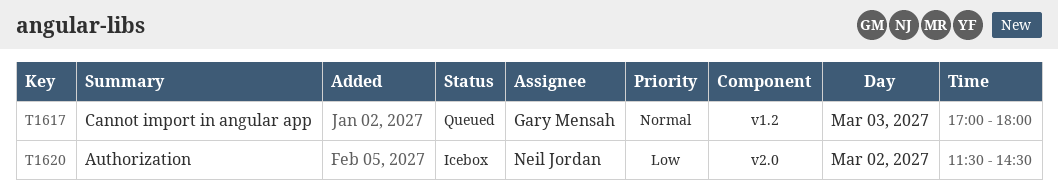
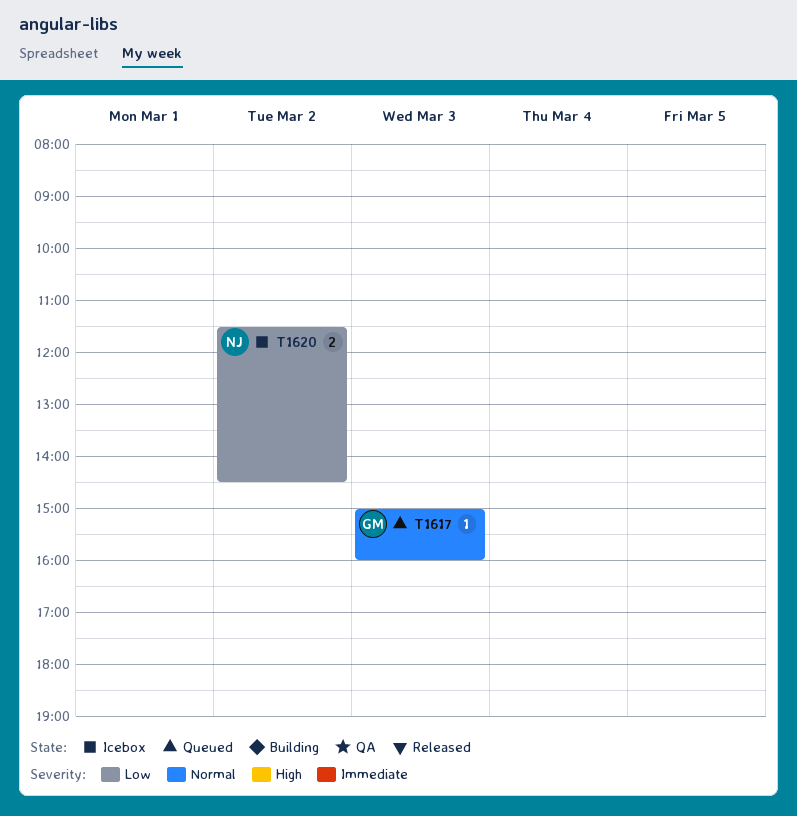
T1617, begins: 17:00 -> 15:00
T1617, ends: 18:00 -> 16:00

